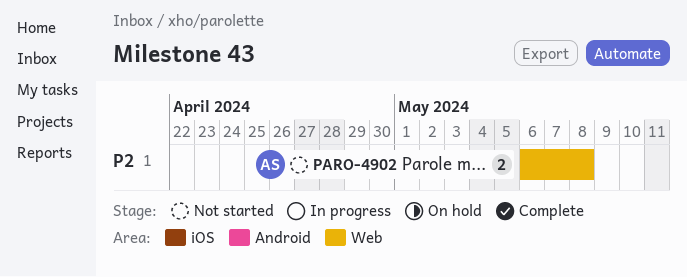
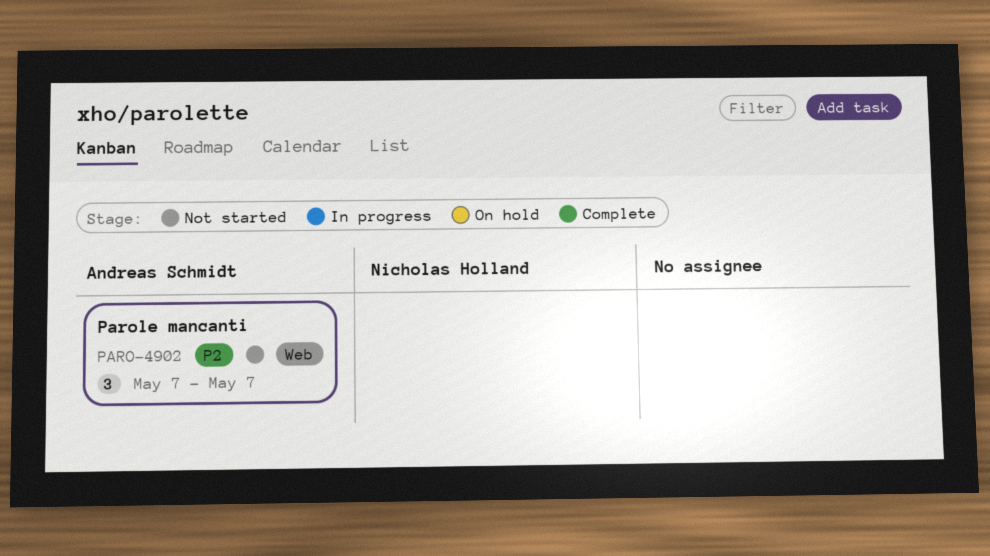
PARO-4902, estimate: 2 -> 3
PARO-4902, start: May 6 -> May 7
PARO-4902, due: May 8 -> May 7

